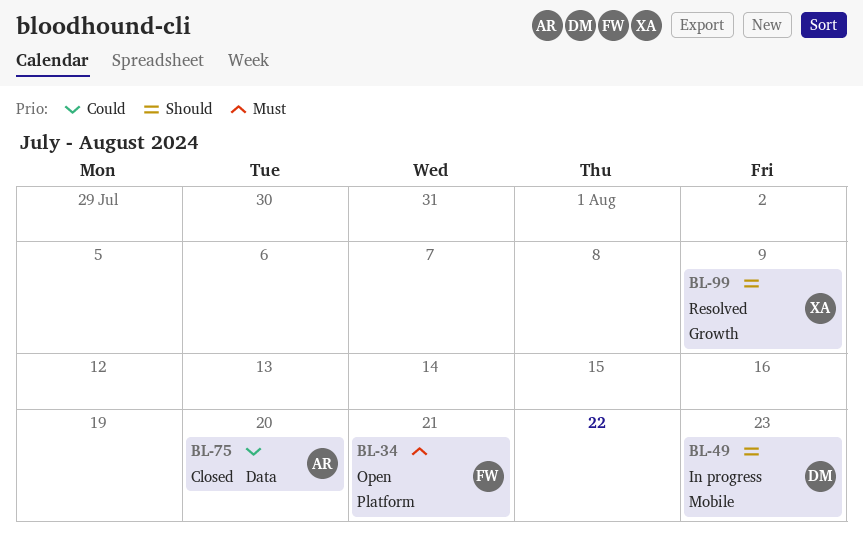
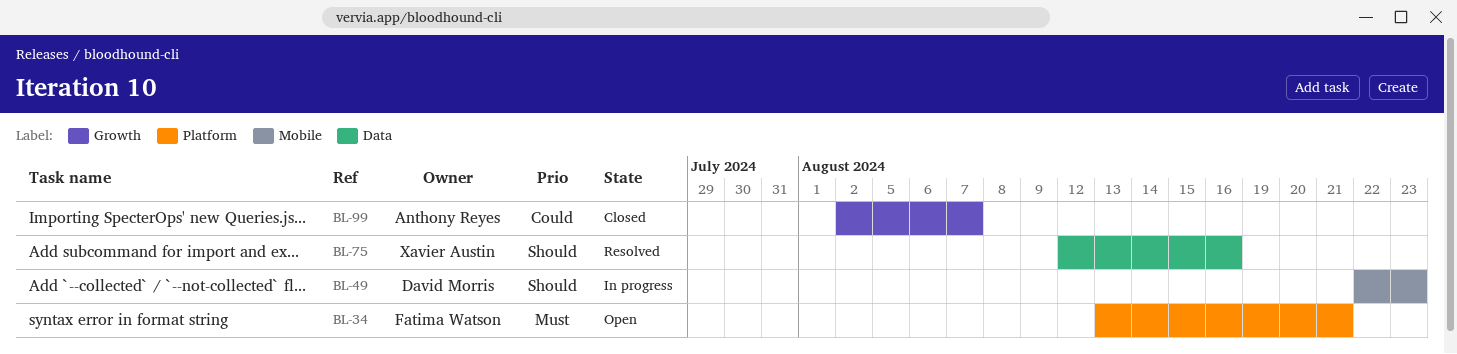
BL-75, status: Closed -> Resolved
BL-75, owner: Anthony Reyes -> Xavier Austin
BL-75, priority: Could -> Should
BL-75, due: Aug 20 -> Aug 16
BL-99, status: Resolved -> Closed
BL-99, owner: Xavier Austin -> Anthony Reyes
BL-99, priority: Should -> Could
BL-99, due: Aug 9 -> Aug 7

